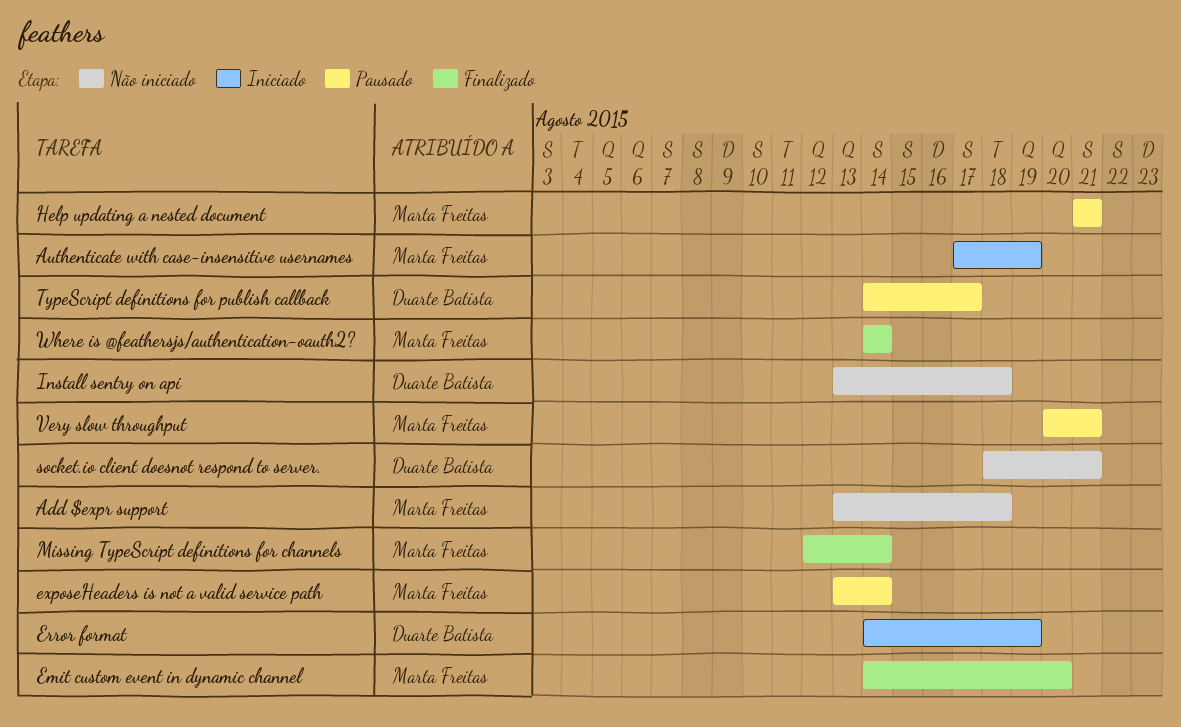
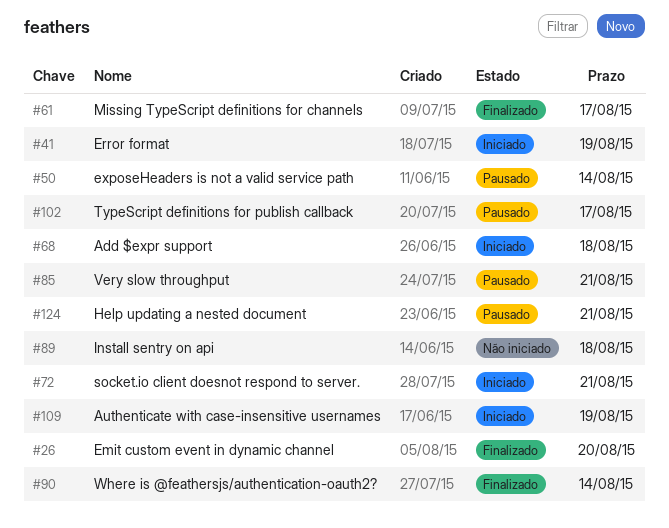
Add $expr support, status: Não iniciado -> Iniciado
Missing TypeScript definitions for channels, due: Aug 14 -> Aug 17
socket.io client doesnot respond to server., status: Não iniciado -> Iniciado

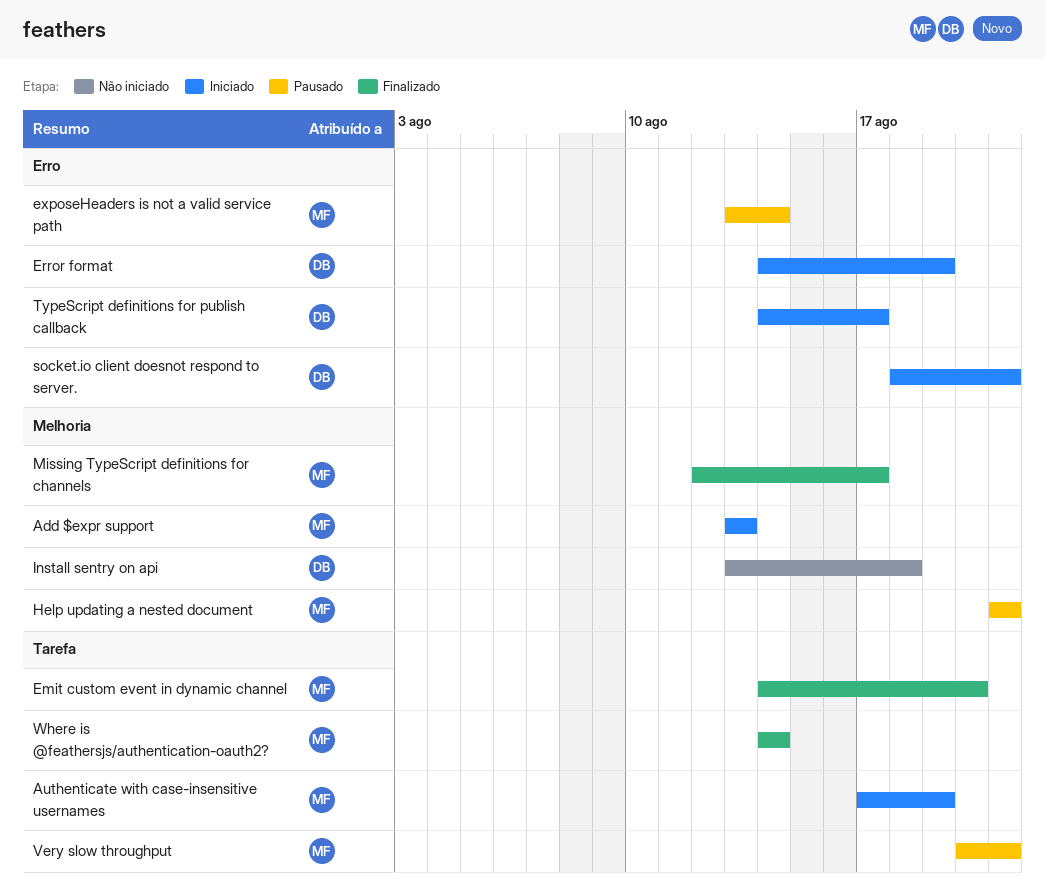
Add $expr support, due: Aug 18 -> Aug 13
TypeScript definitions for publish callback, status: Pausado -> Iniciado

